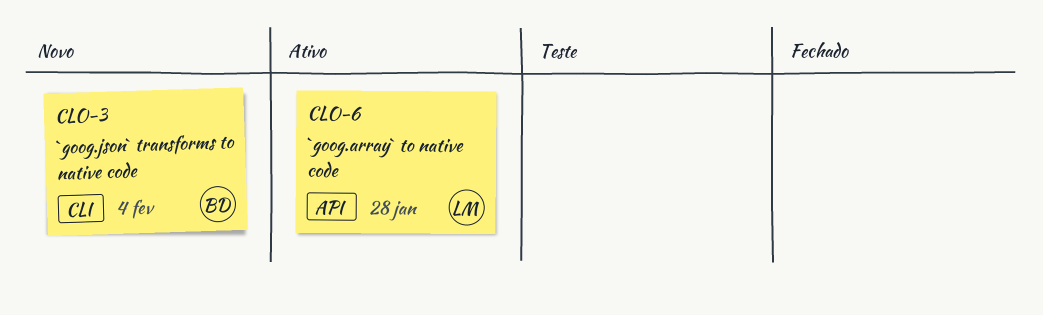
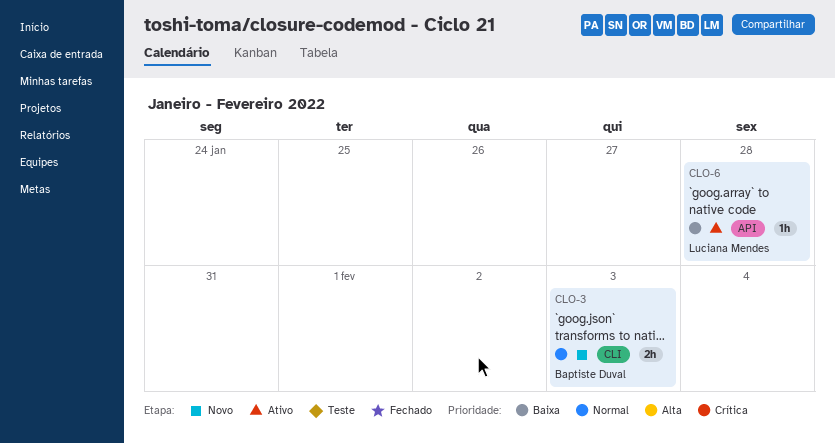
CLO-3, due: Feb 4 -> Feb 3

